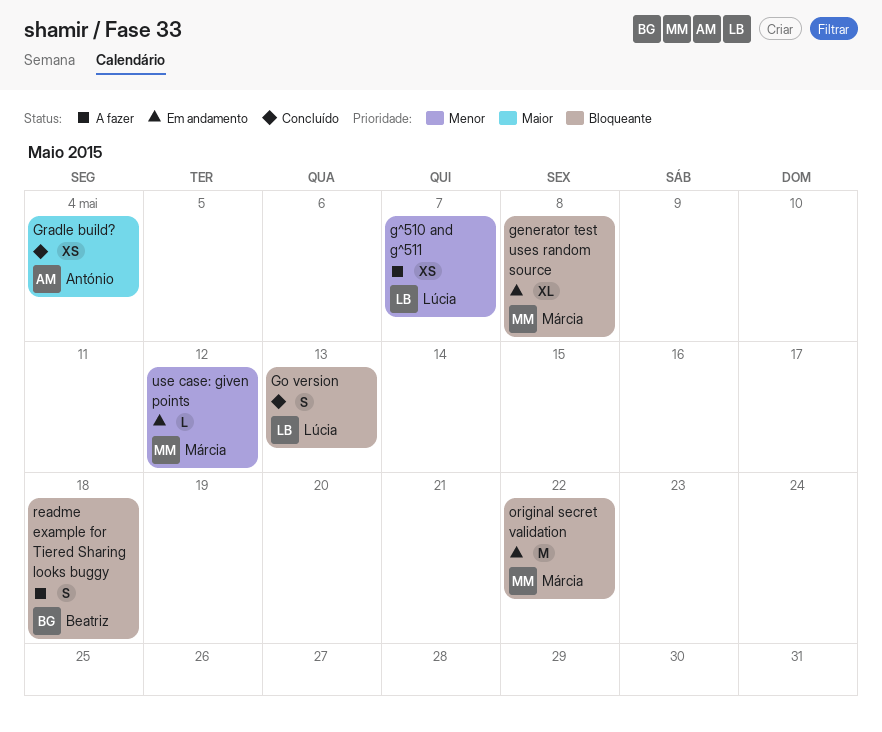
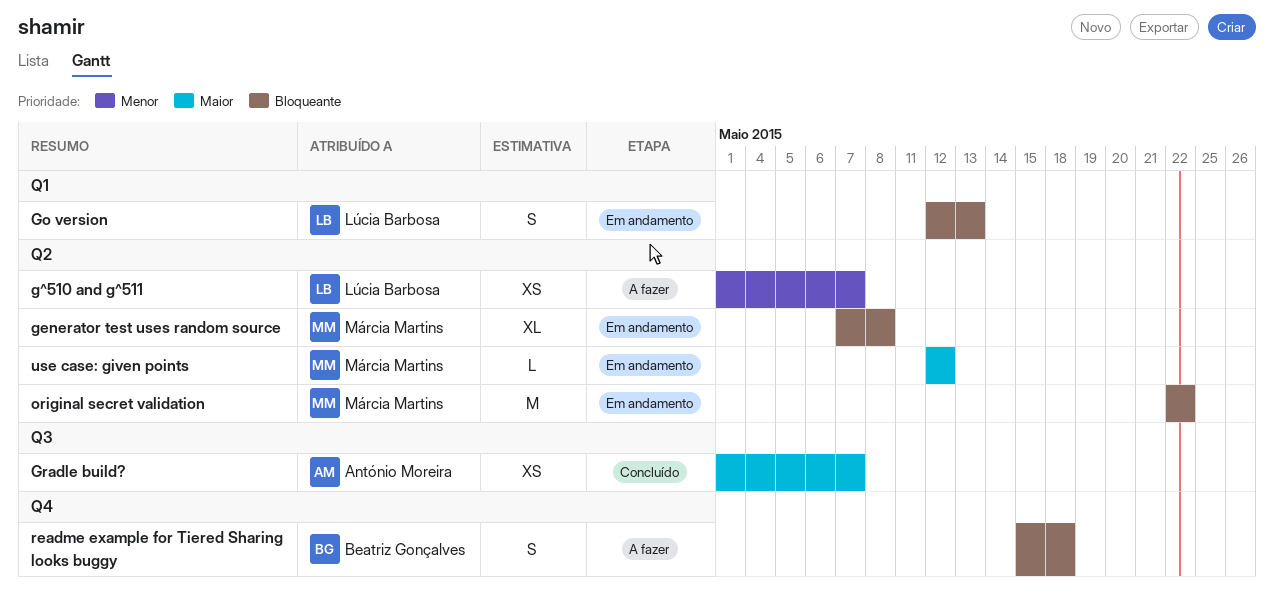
Go version, status: Concluído -> Em andamento
Gradle build?, due: May 4 -> May 7
use case: given points, priority: Menor -> Maior

